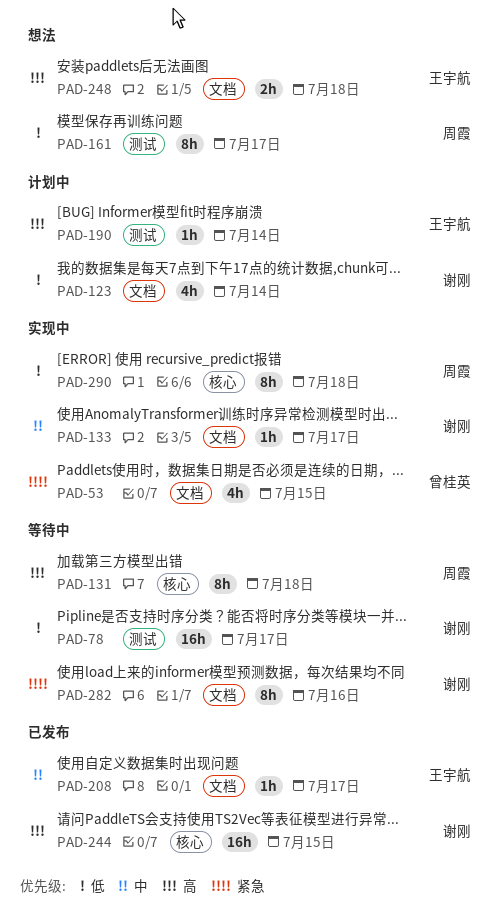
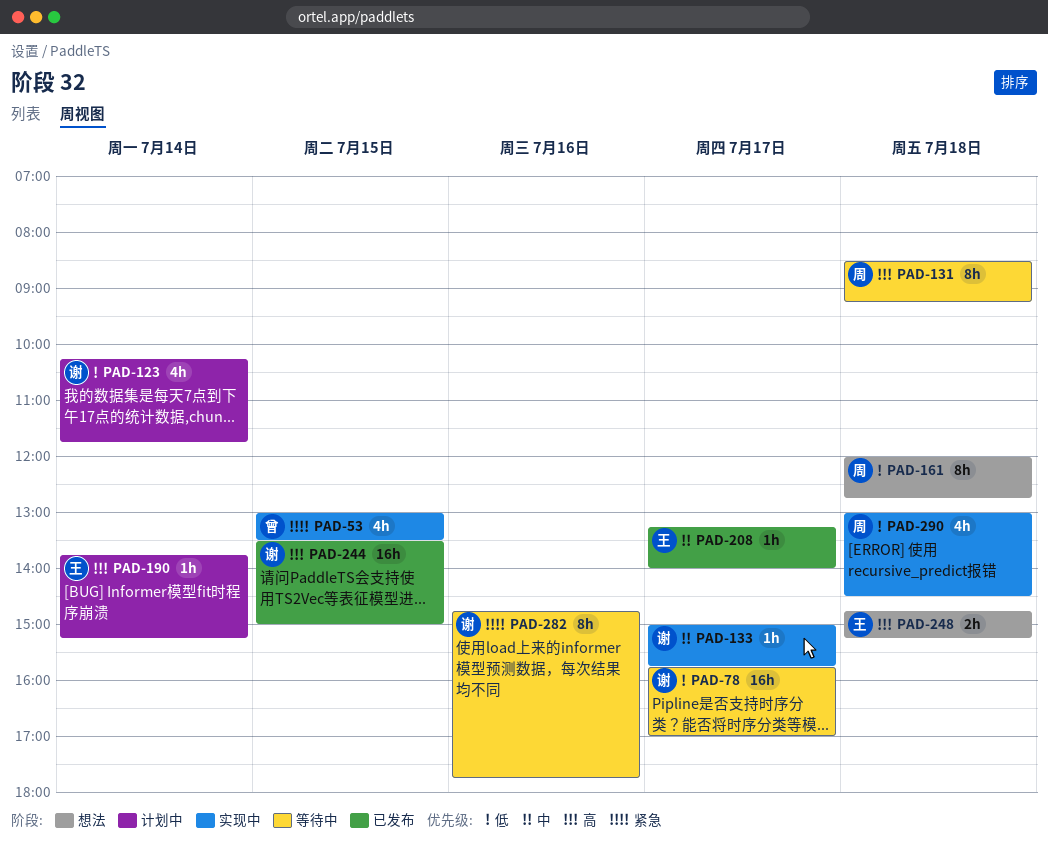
PAD-161, day: Jul 17 -> Jul 18
PAD-290, estimate: 8h -> 4h

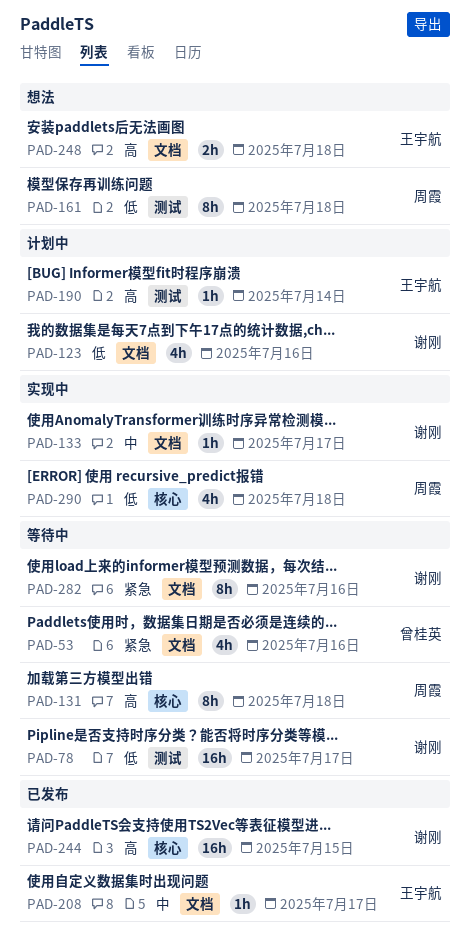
PAD-53, status: 实现中 -> 等待中
PAD-53, day: Jul 15 -> Jul 16
PAD-123, day: Jul 14 -> Jul 16

